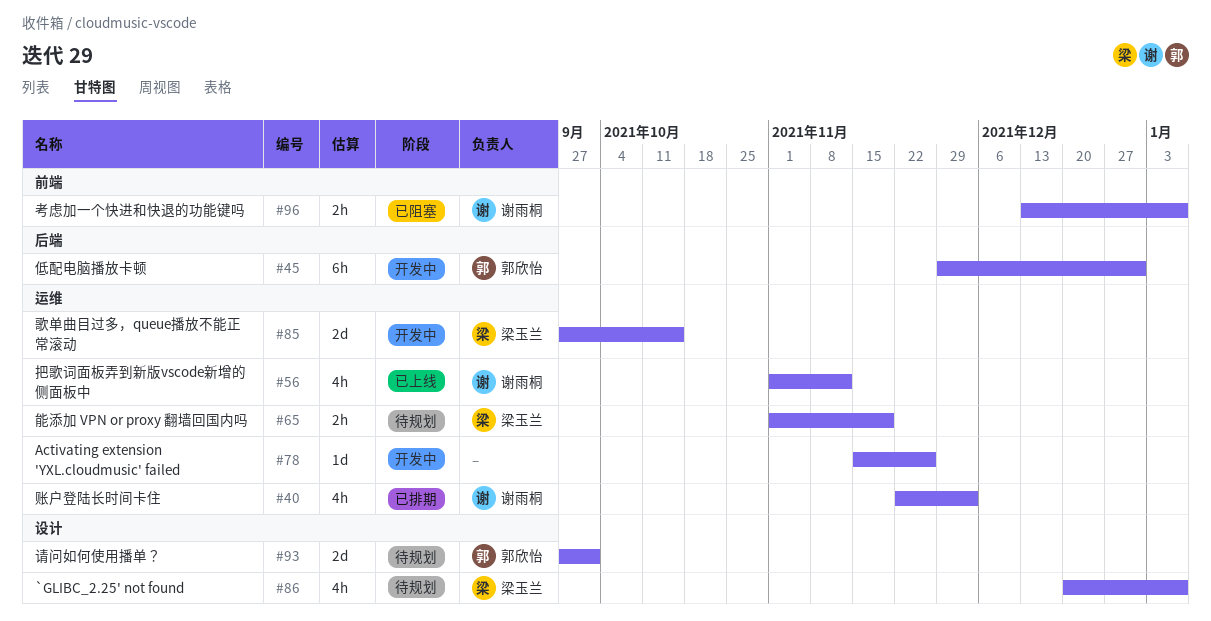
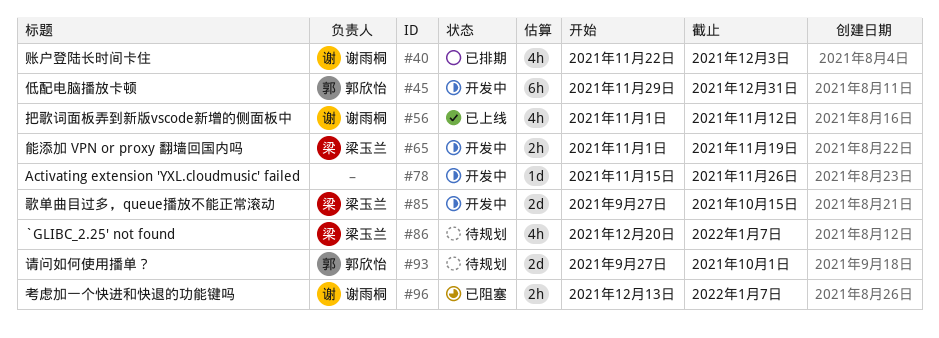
#65, status: 待规划 -> 开发中

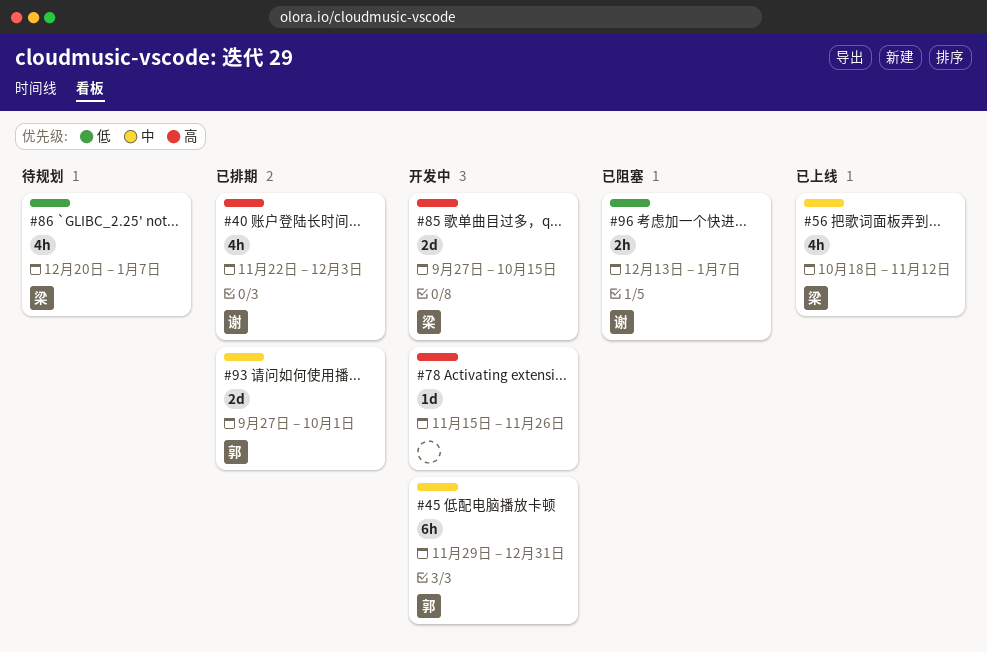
#56, owner: 谢雨桐 -> 梁玉兰
#56, start: Nov 1 -> Oct 18
#65: present -> none
#93, status: 待规划 -> 已排期

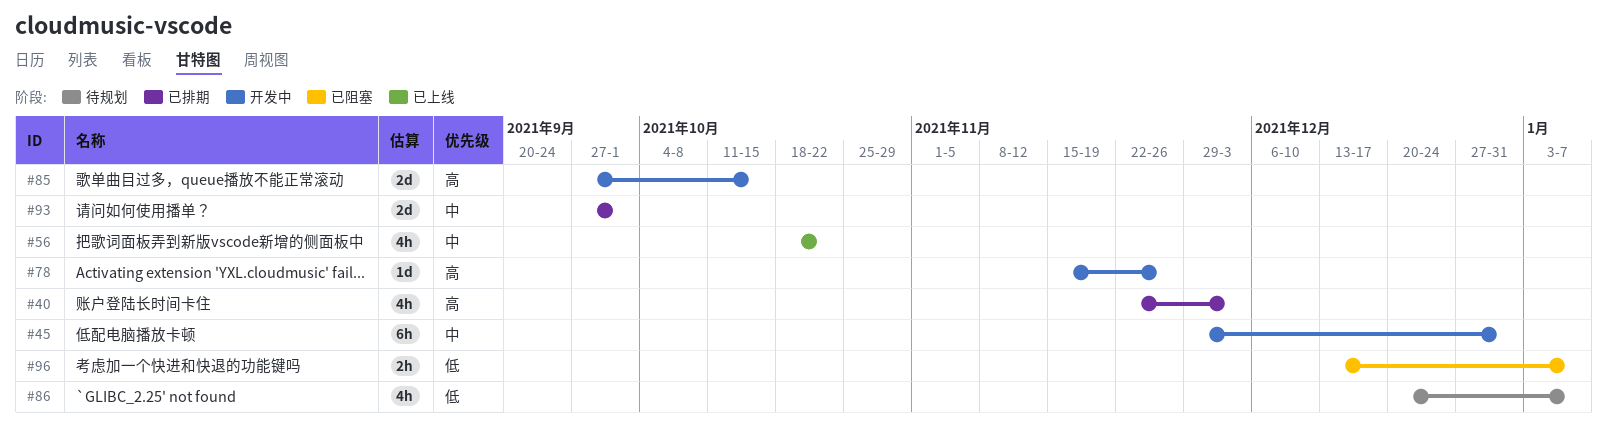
#56, due: Nov 12 -> Oct 22

